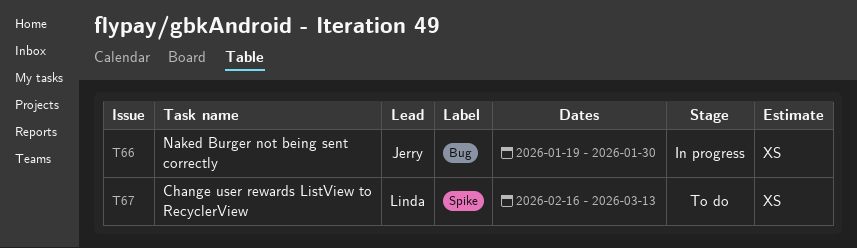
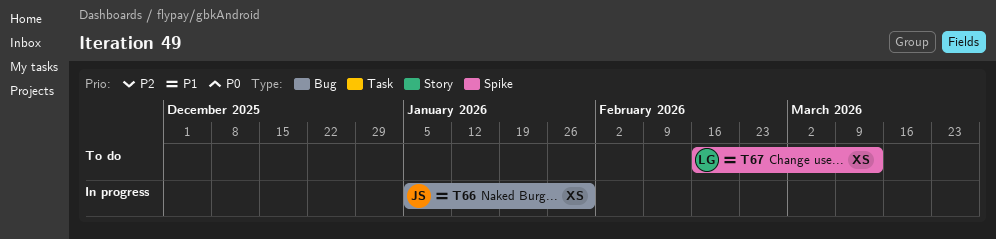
T66, start: Jan 19 -> Jan 5

